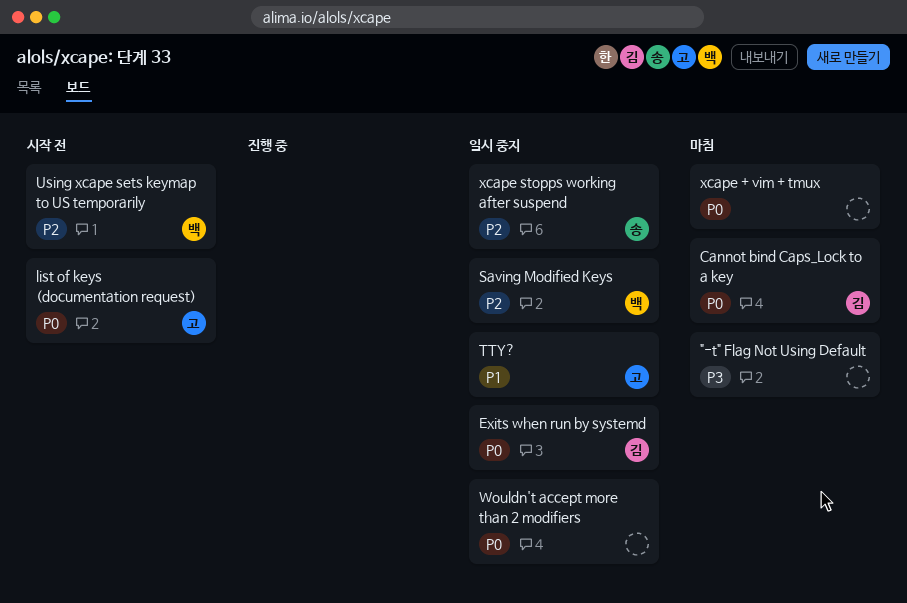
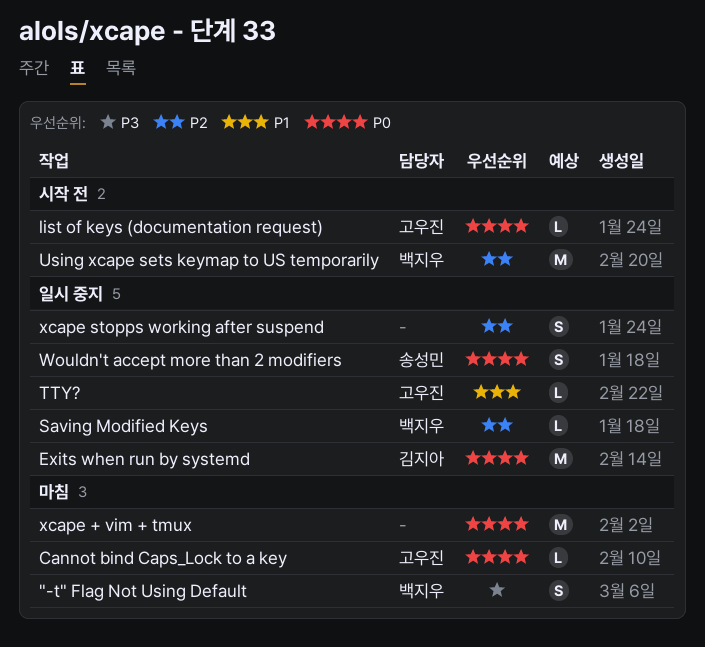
"-t" Flag Not Using Default, owner: none -> 백지우
Cannot bind Caps_Lock to a key, owner: 김지아 -> 고우진
Wouldn't accept more than 2 modifiers, owner: none -> 송성민
xcape stopps working after suspend, owner: 송성민 -> none

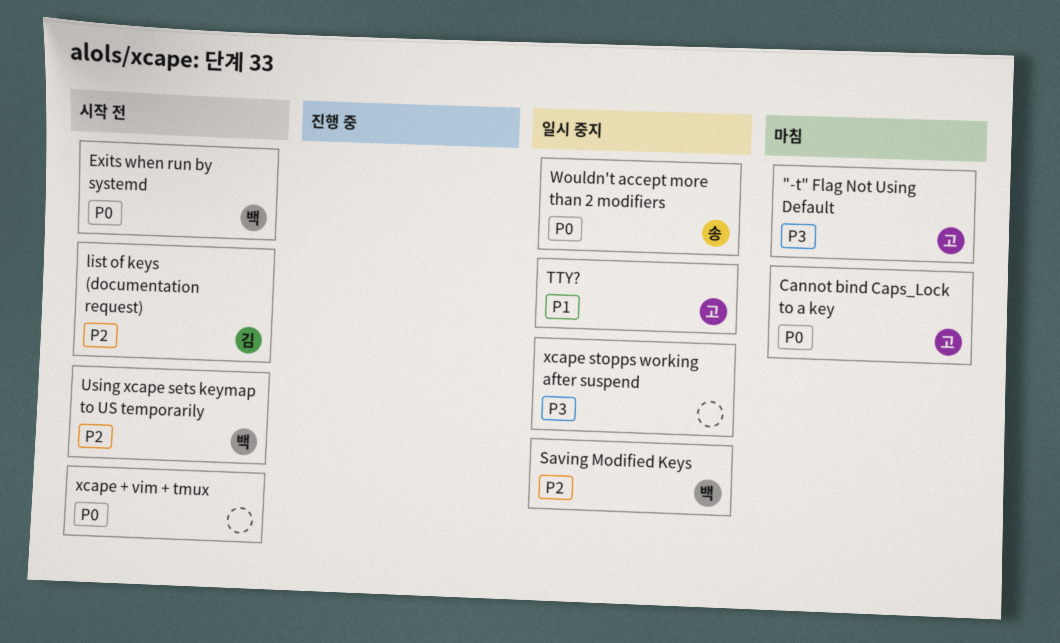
"-t" Flag Not Using Default, owner: 백지우 -> 고우진
Exits when run by systemd, status: 일시 중지 -> 시작 전
Exits when run by systemd, owner: 김지아 -> 백지우
list of keys (documentation request), owner: 고우진 -> 김지아
list of keys (documentation request), priority: P0 -> P2
xcape + vim + tmux, status: 마침 -> 시작 전
xcape stopps working after suspend, priority: P2 -> P3

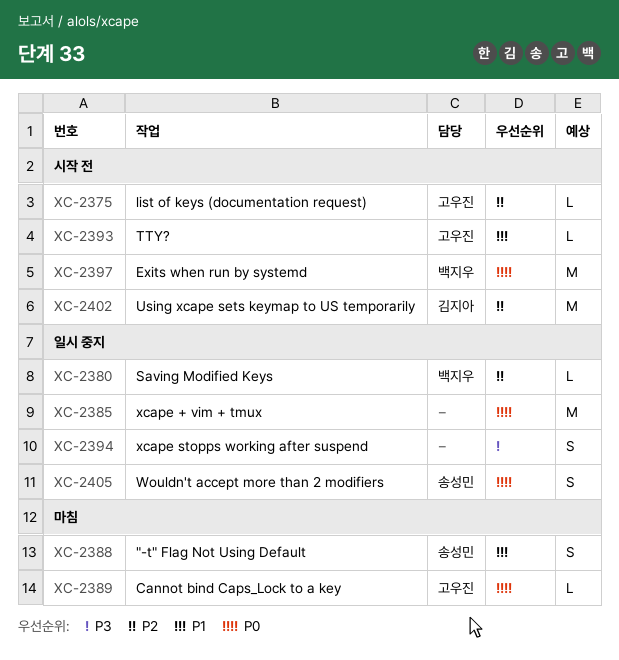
"-t" Flag Not Using Default, owner: 고우진 -> 송성민
"-t" Flag Not Using Default, priority: P3 -> P1
list of keys (documentation request), owner: 김지아 -> 고우진
TTY?, status: 일시 중지 -> 시작 전
Using xcape sets keymap to US temporarily, owner: 백지우 -> 김지아
xcape + vim + tmux, status: 시작 전 -> 일시 중지

